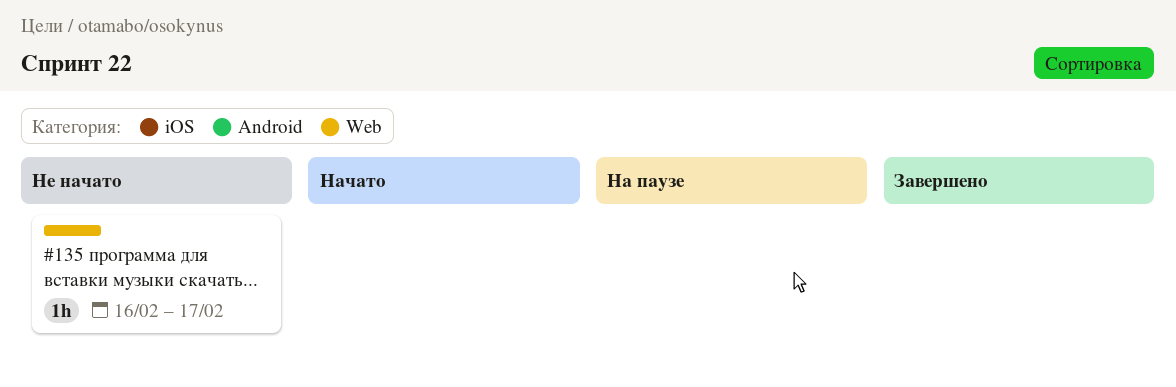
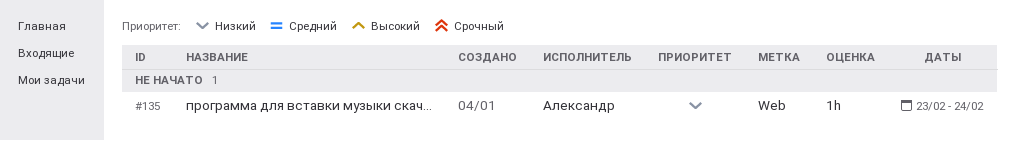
#135, start: Feb 16 -> Feb 23
#135, due: Feb 17 -> Feb 24

